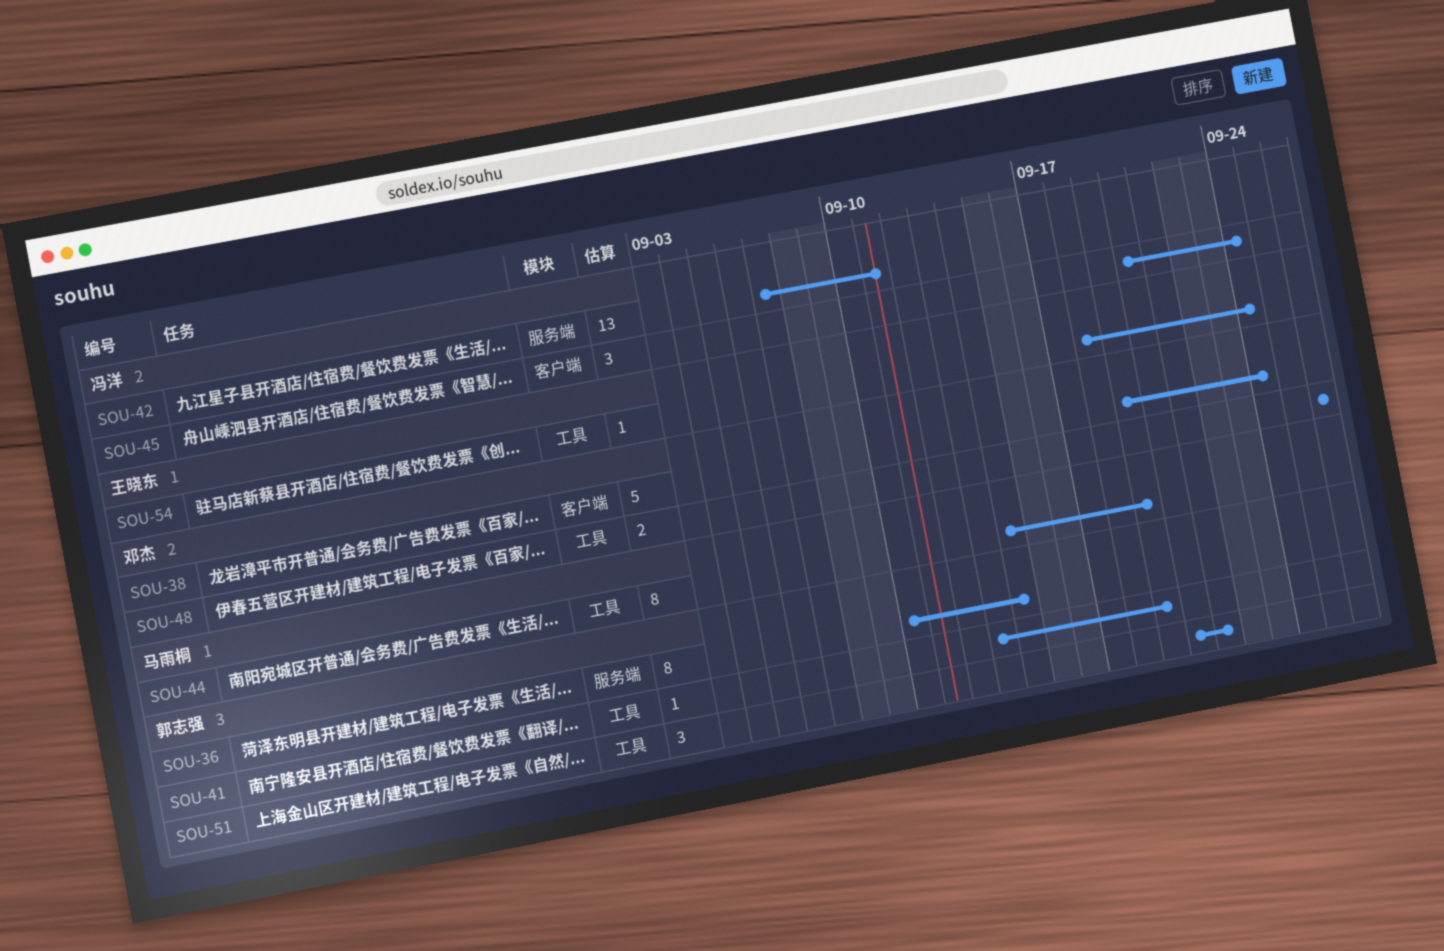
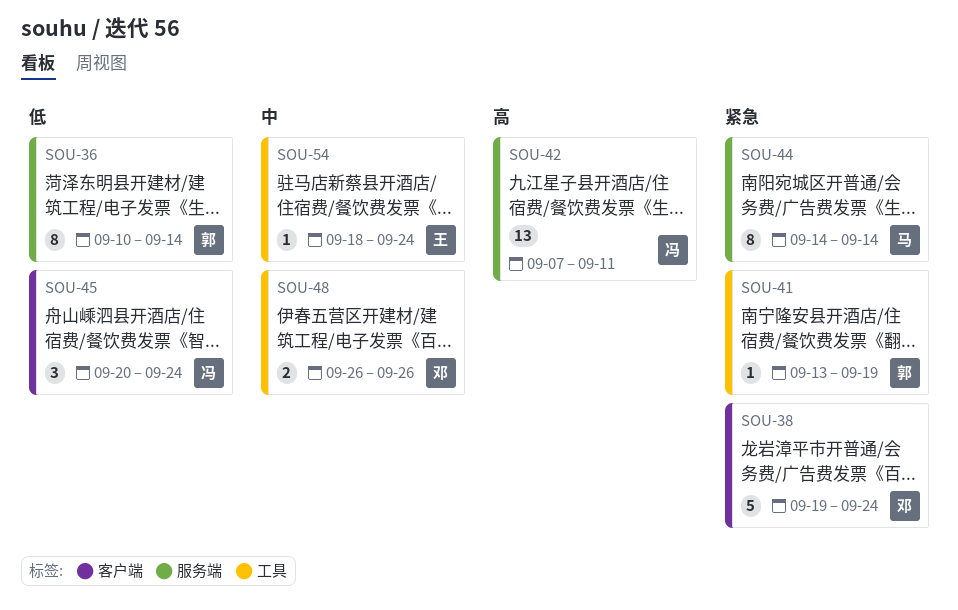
SOU-44, label: 工具 -> 服务端
SOU-44, due: Sep 19 -> Sep 14
SOU-51: present -> none

